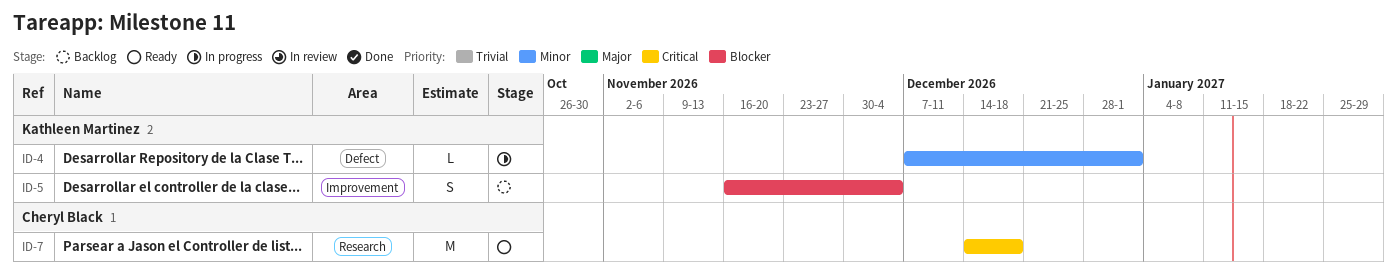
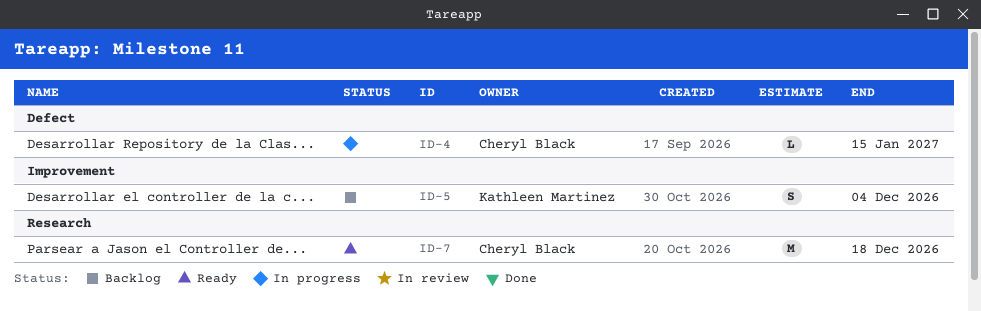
ID-4, owner: Kathleen Martinez -> Cheryl Black
ID-4, due: Jan 1 -> Jan 15

